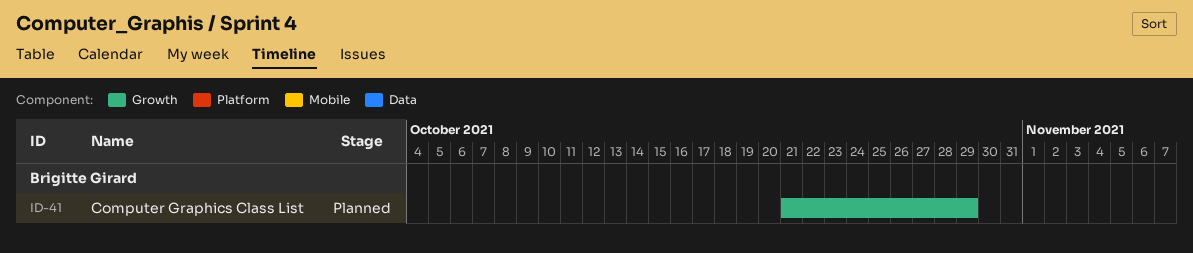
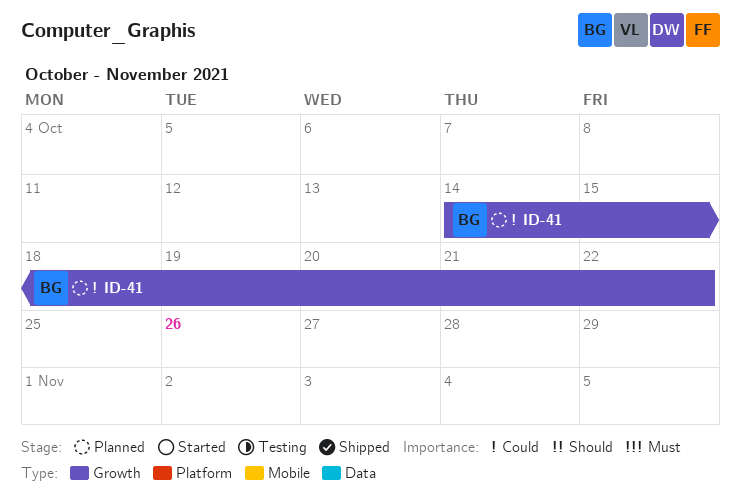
ID-41, start: Oct 21 -> Oct 14
ID-41, due: Oct 29 -> Oct 22

